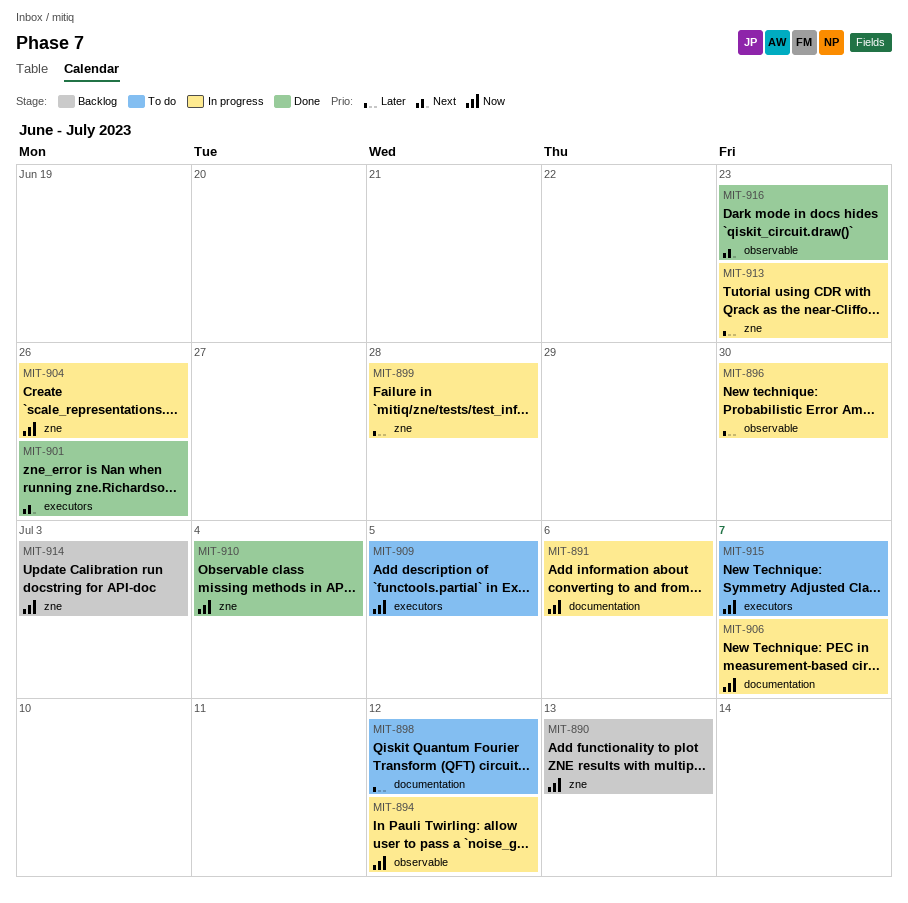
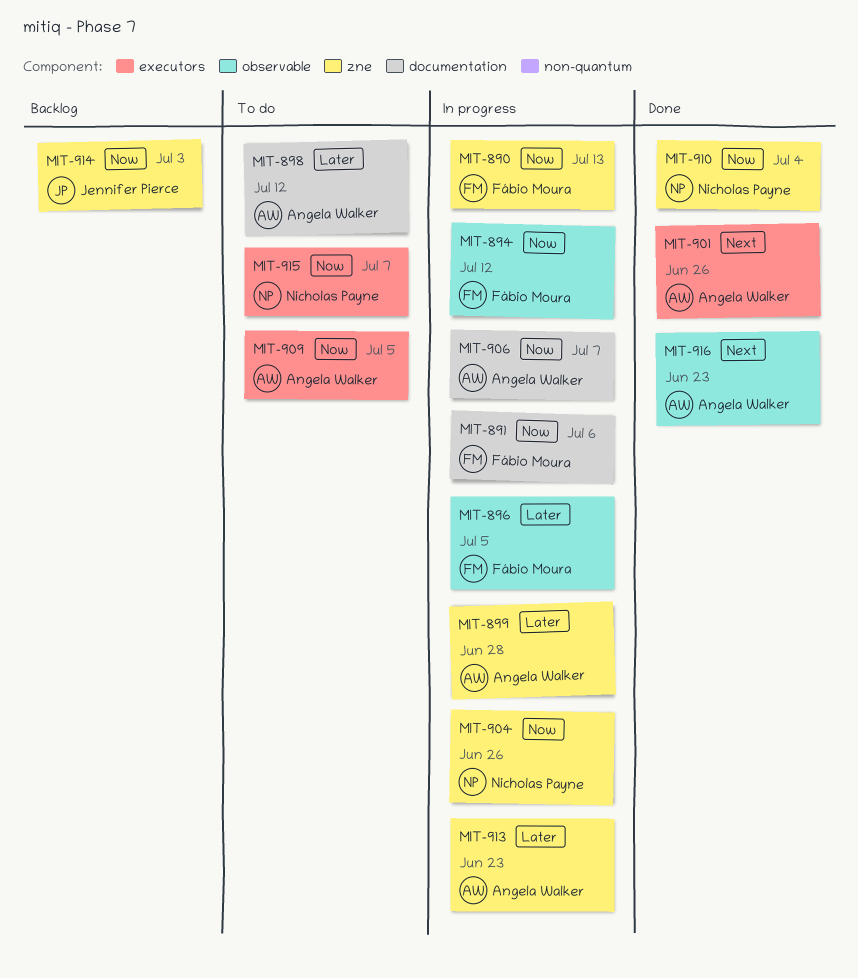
MIT-890, status: Backlog -> In progress
MIT-896, due: Jun 30 -> Jul 5

